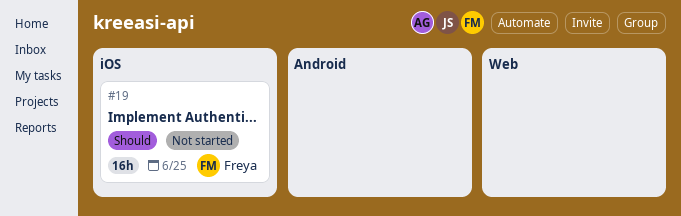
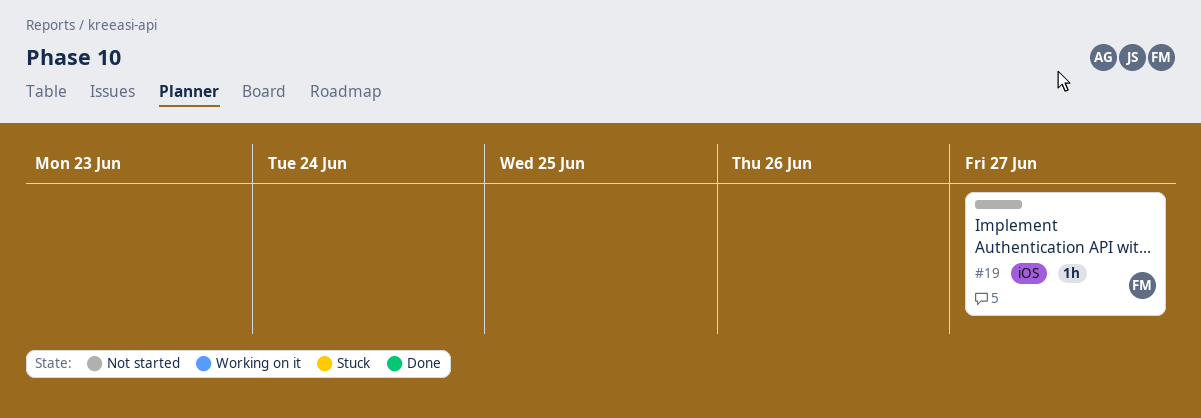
#19, estimate: 16h -> 1h
#19, due: Jun 25 -> Jun 27

